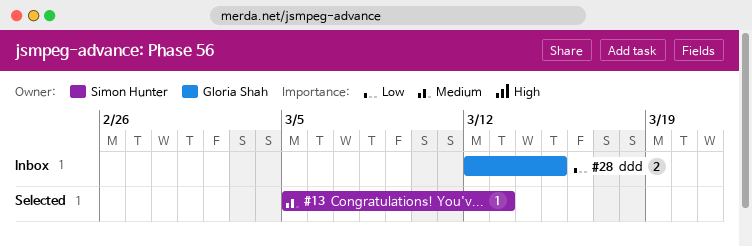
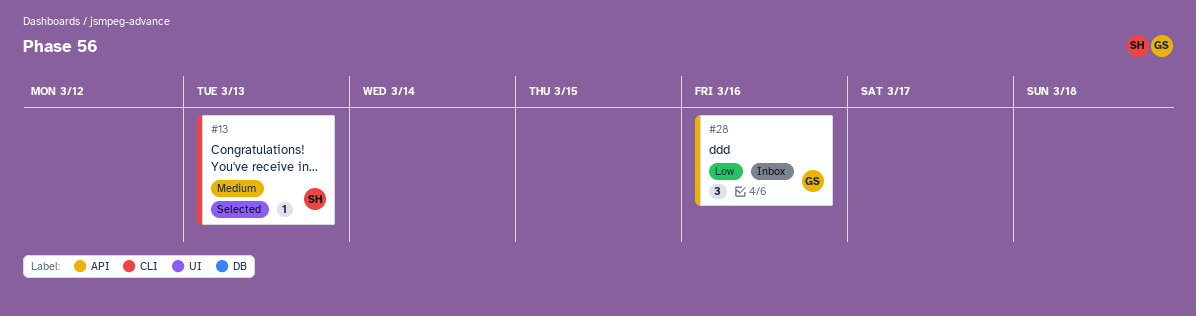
#28, estimate: 2 -> 3
#28, due: Mar 15 -> Mar 16

